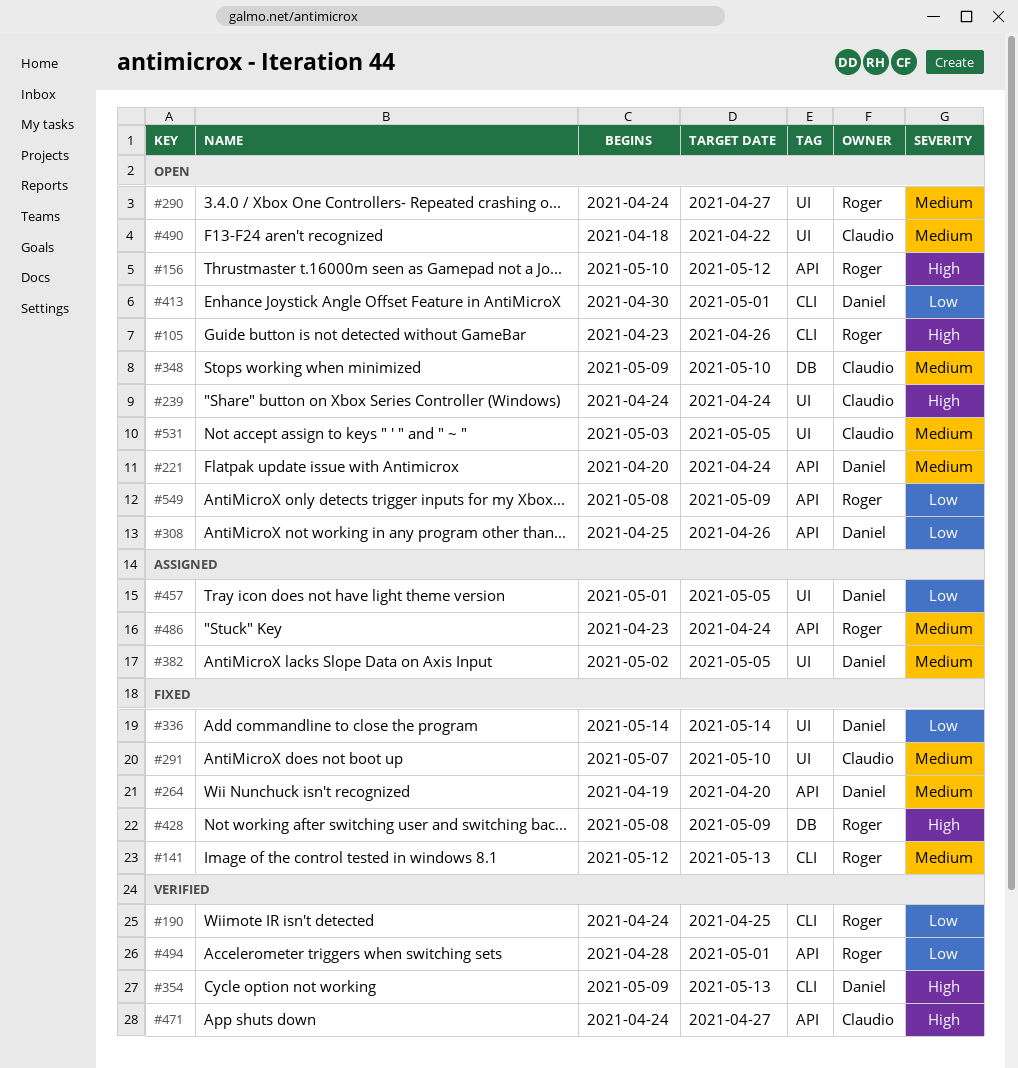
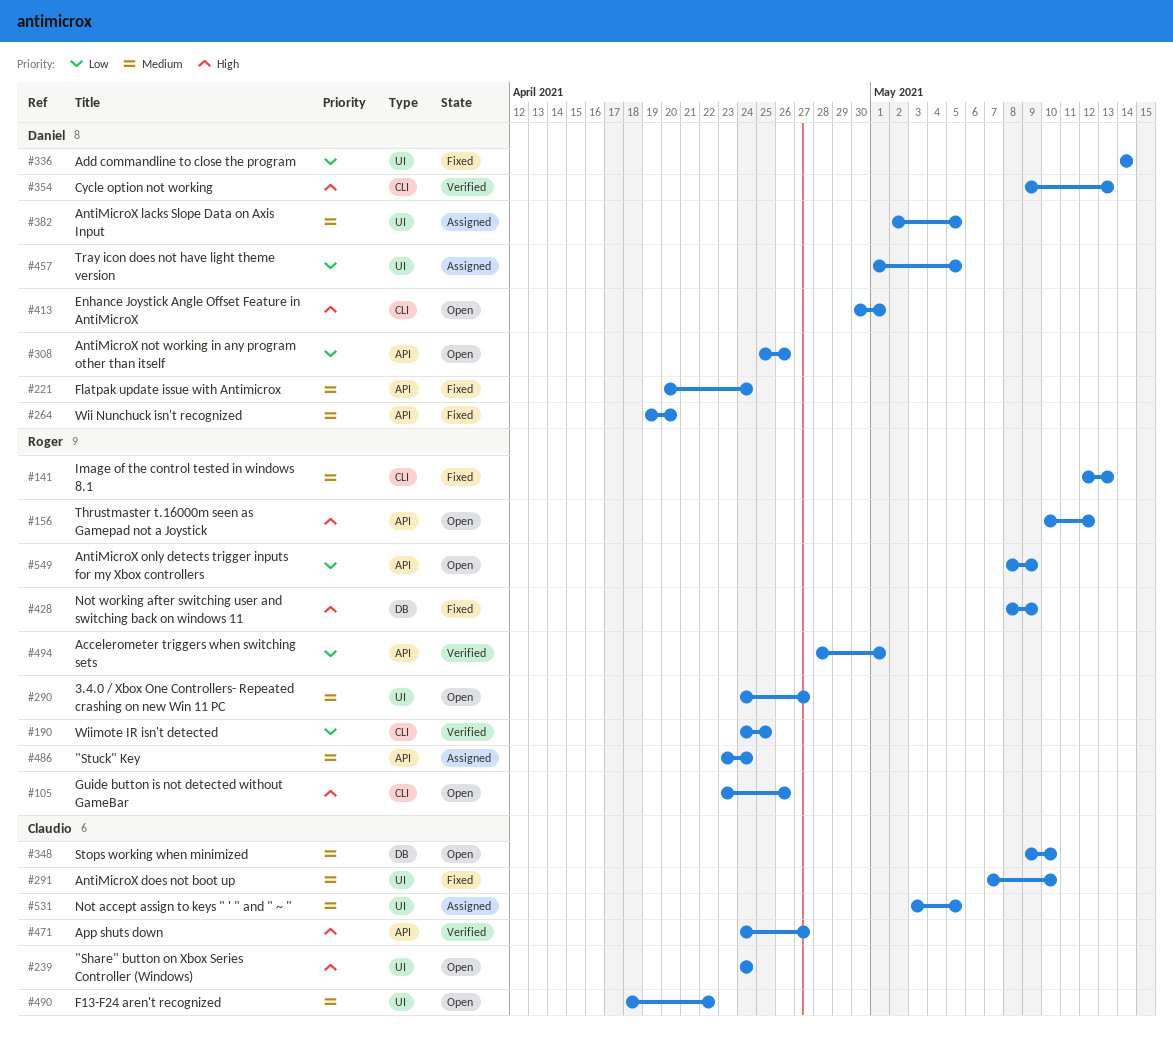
#221, status: Open -> Fixed
#413, priority: Low -> High
#531, status: Open -> Assigned

